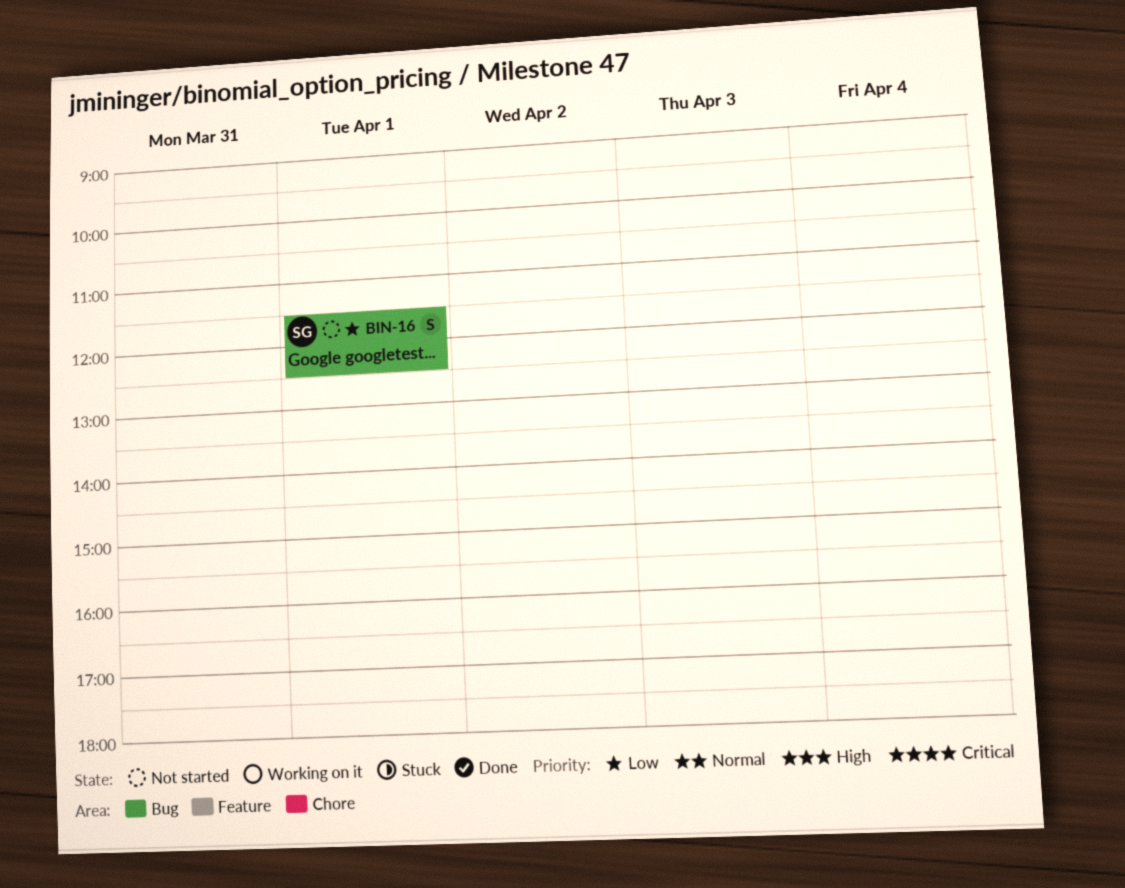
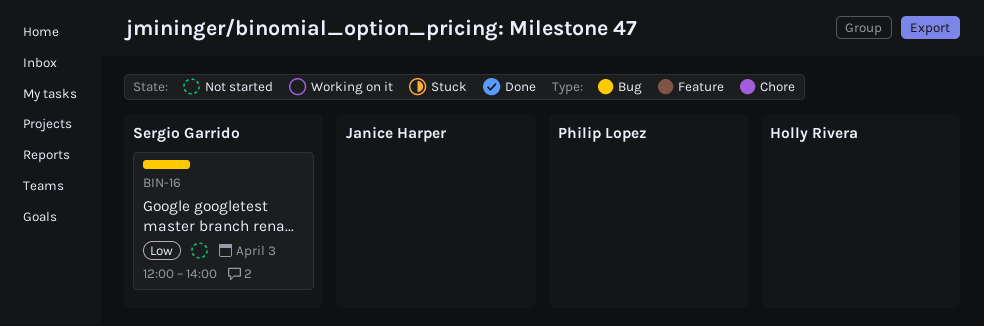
BIN-16, day: Apr 1 -> Apr 3
BIN-16, begins: 11:30 -> 12:00
BIN-16, ends: 12:30 -> 14:00

